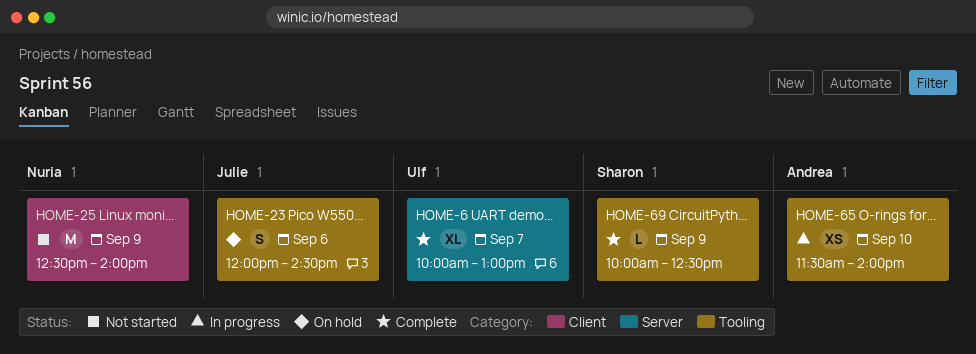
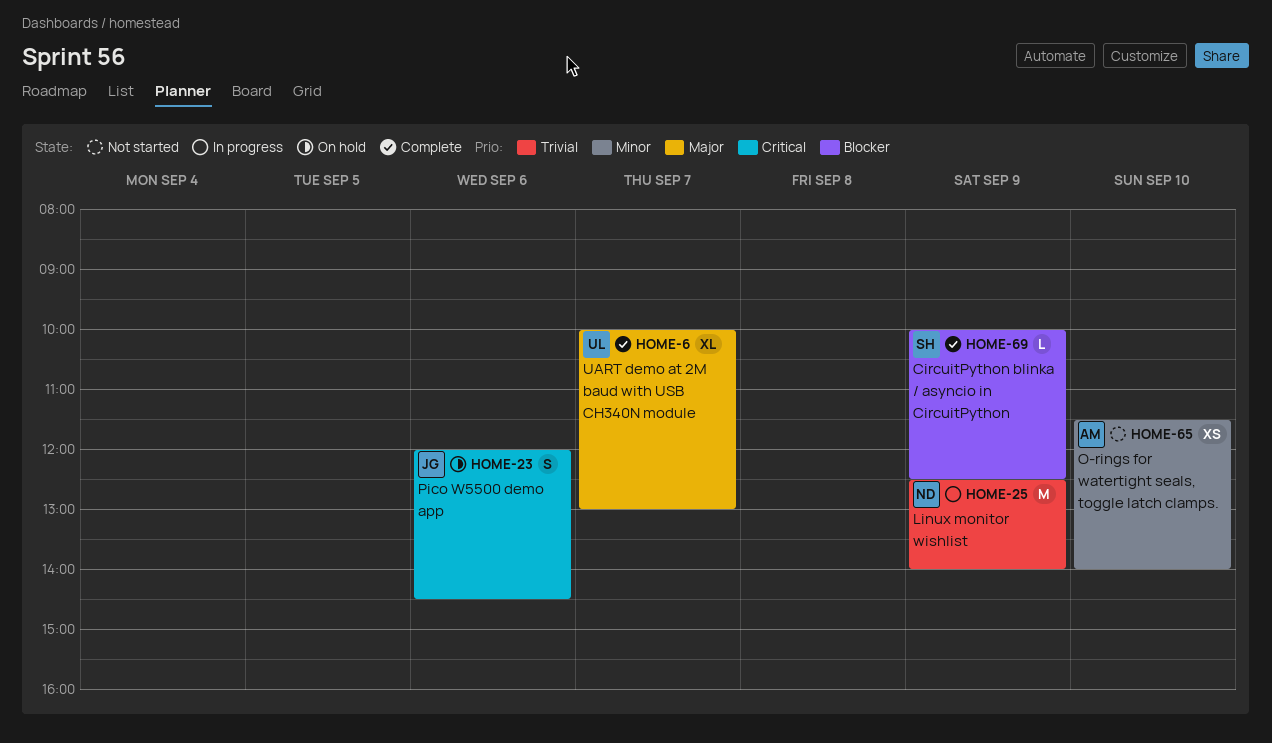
HOME-25, status: Not started -> In progress
HOME-65, status: In progress -> Not started

